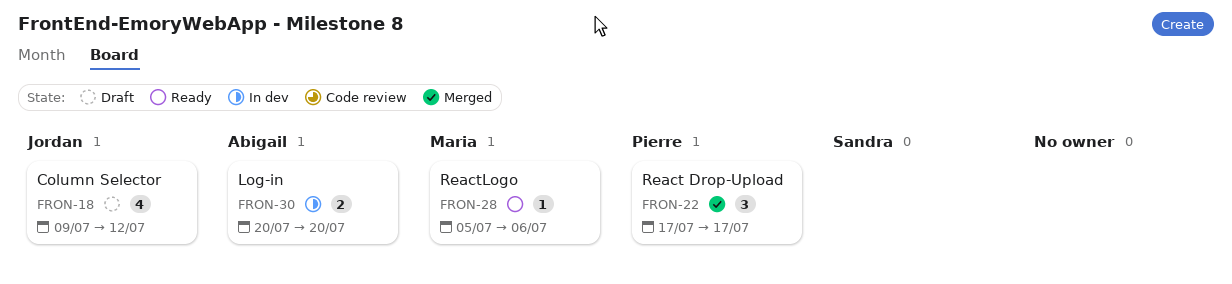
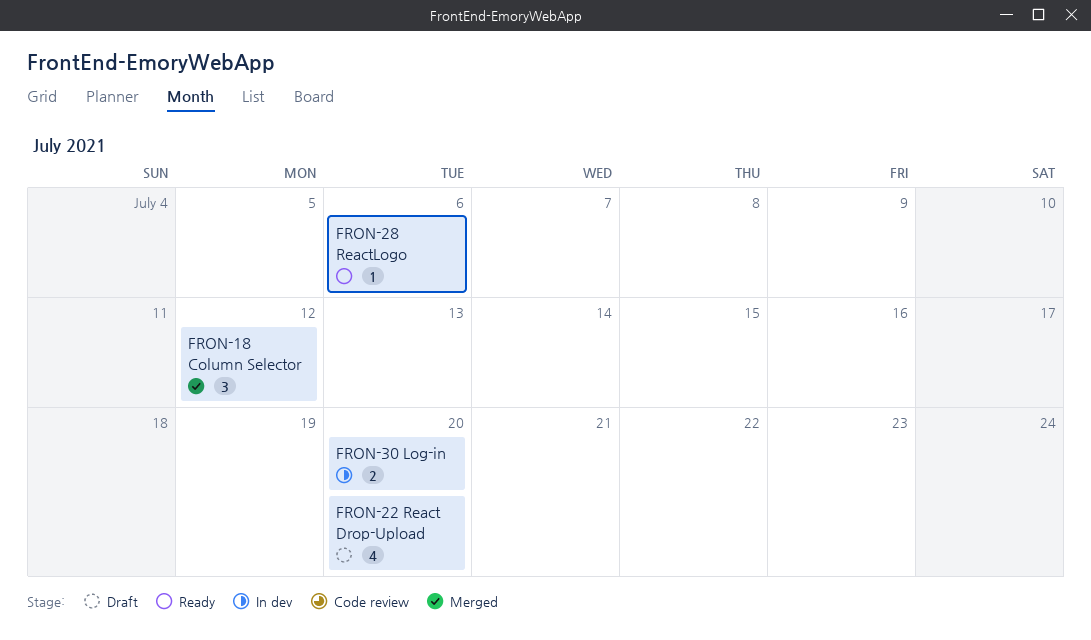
FRON-18, status: Draft -> Merged
FRON-18, estimate: 4 -> 3
FRON-22, status: Merged -> Draft
FRON-22, estimate: 3 -> 4
FRON-22, due: Jul 17 -> Jul 20

